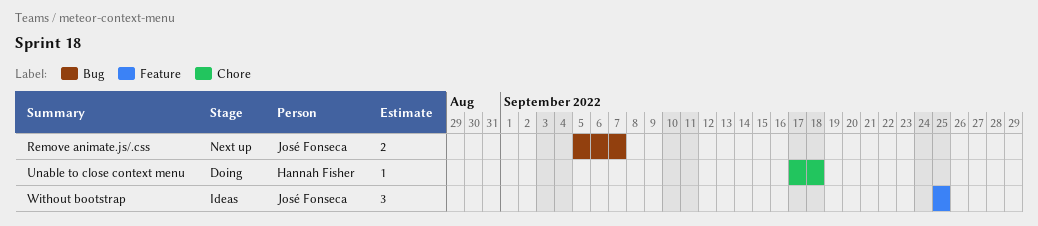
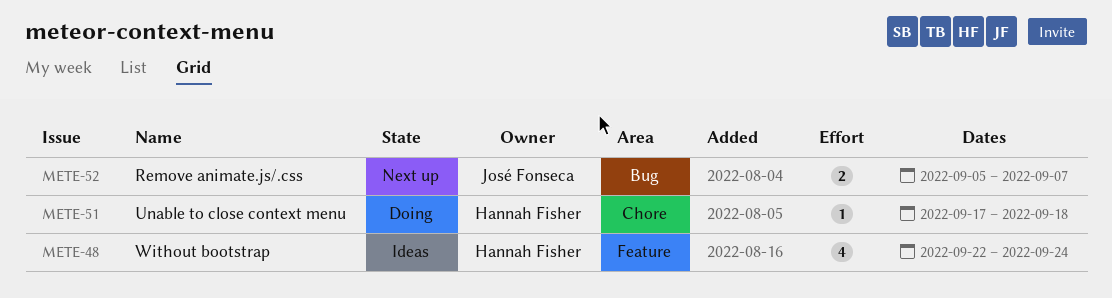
Without bootstrap, owner: José Fonseca -> Hannah Fisher
Without bootstrap, estimate: 3 -> 4
Without bootstrap, start: Sep 25 -> Sep 22
Without bootstrap, due: Sep 25 -> Sep 24

